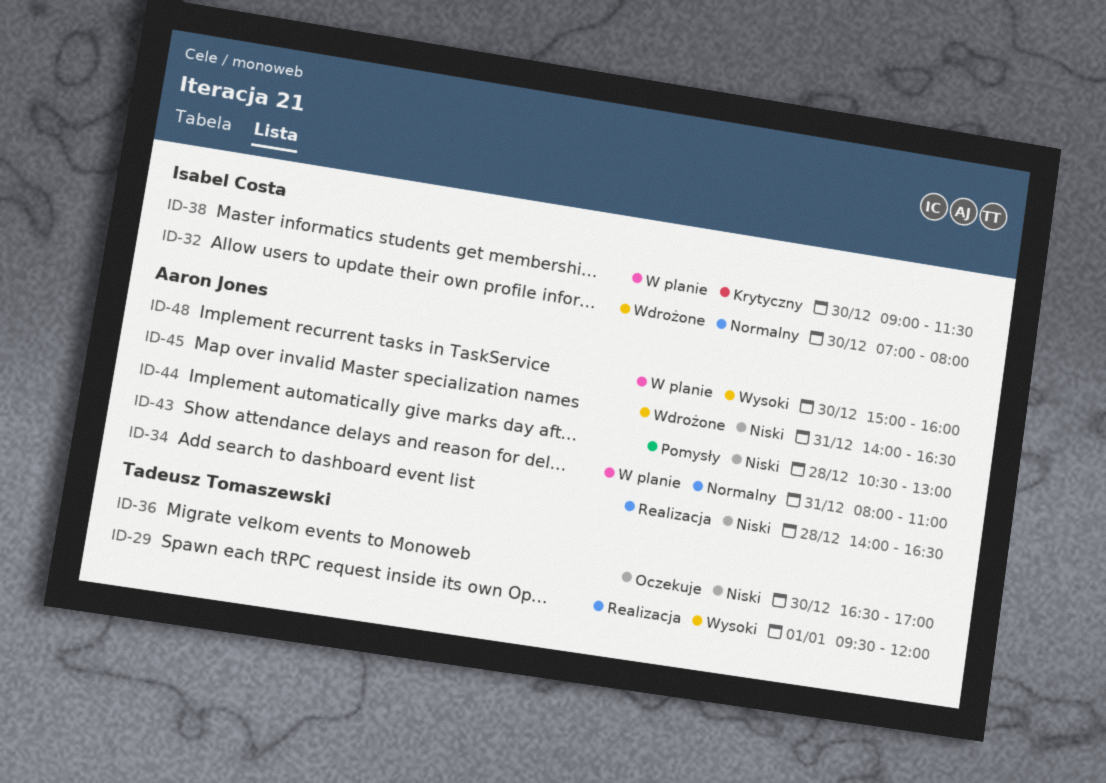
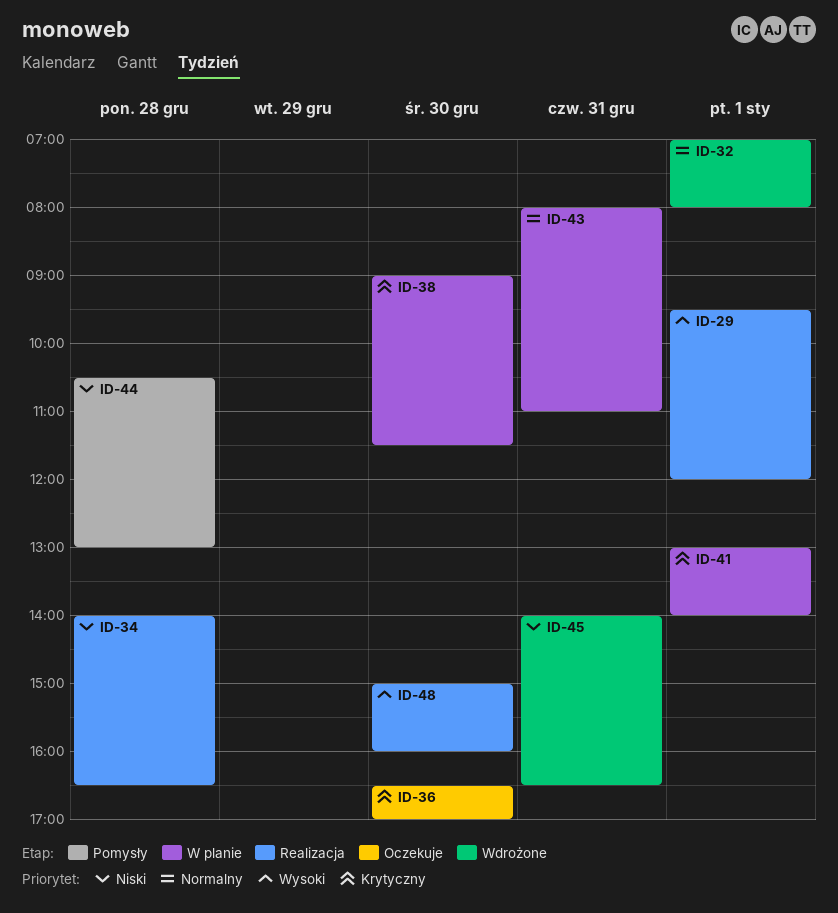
ID-32, day: Dec 30 -> Jan 1
ID-36, priority: Niski -> Krytyczny
ID-41: none -> present
ID-48, status: W planie -> Realizacja

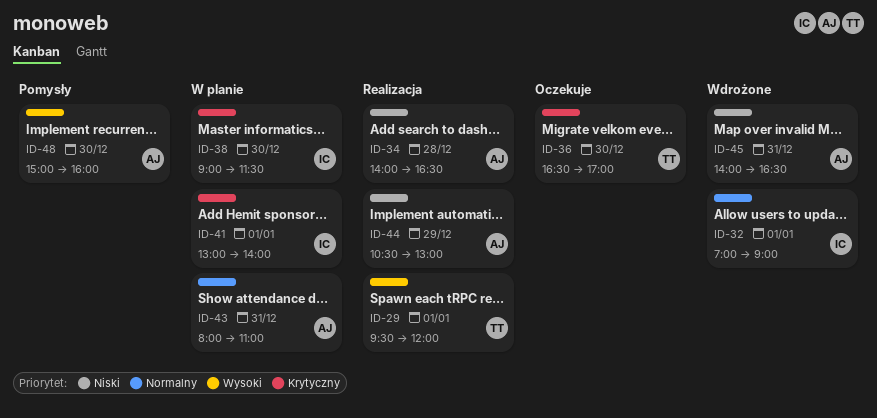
ID-32, ends: 08:00 -> 09:00
ID-44, status: Pomysły -> Realizacja
ID-44, day: Dec 28 -> Dec 29
ID-48, status: Realizacja -> Pomysły

